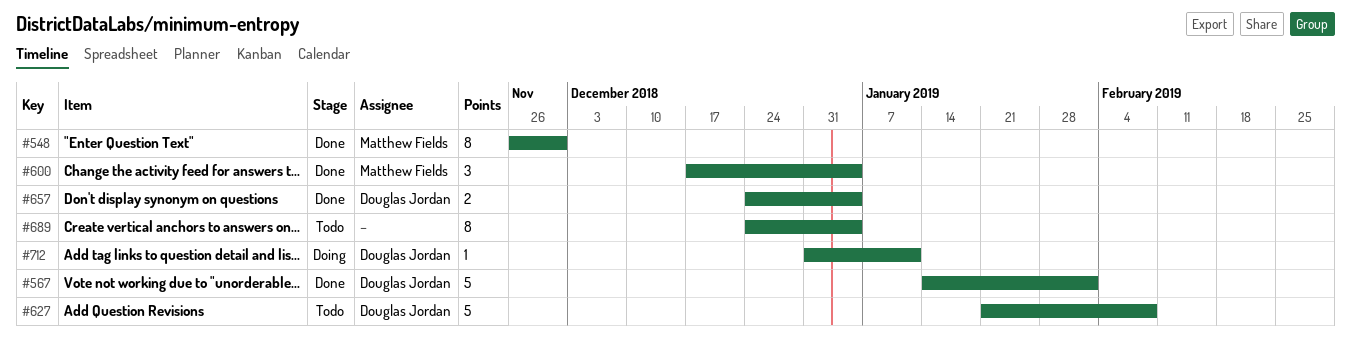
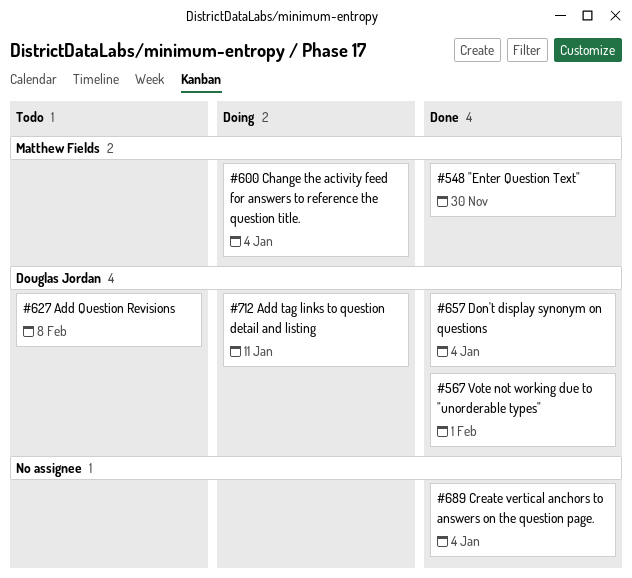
#600, status: Done -> Doing
#689, status: Todo -> Done

